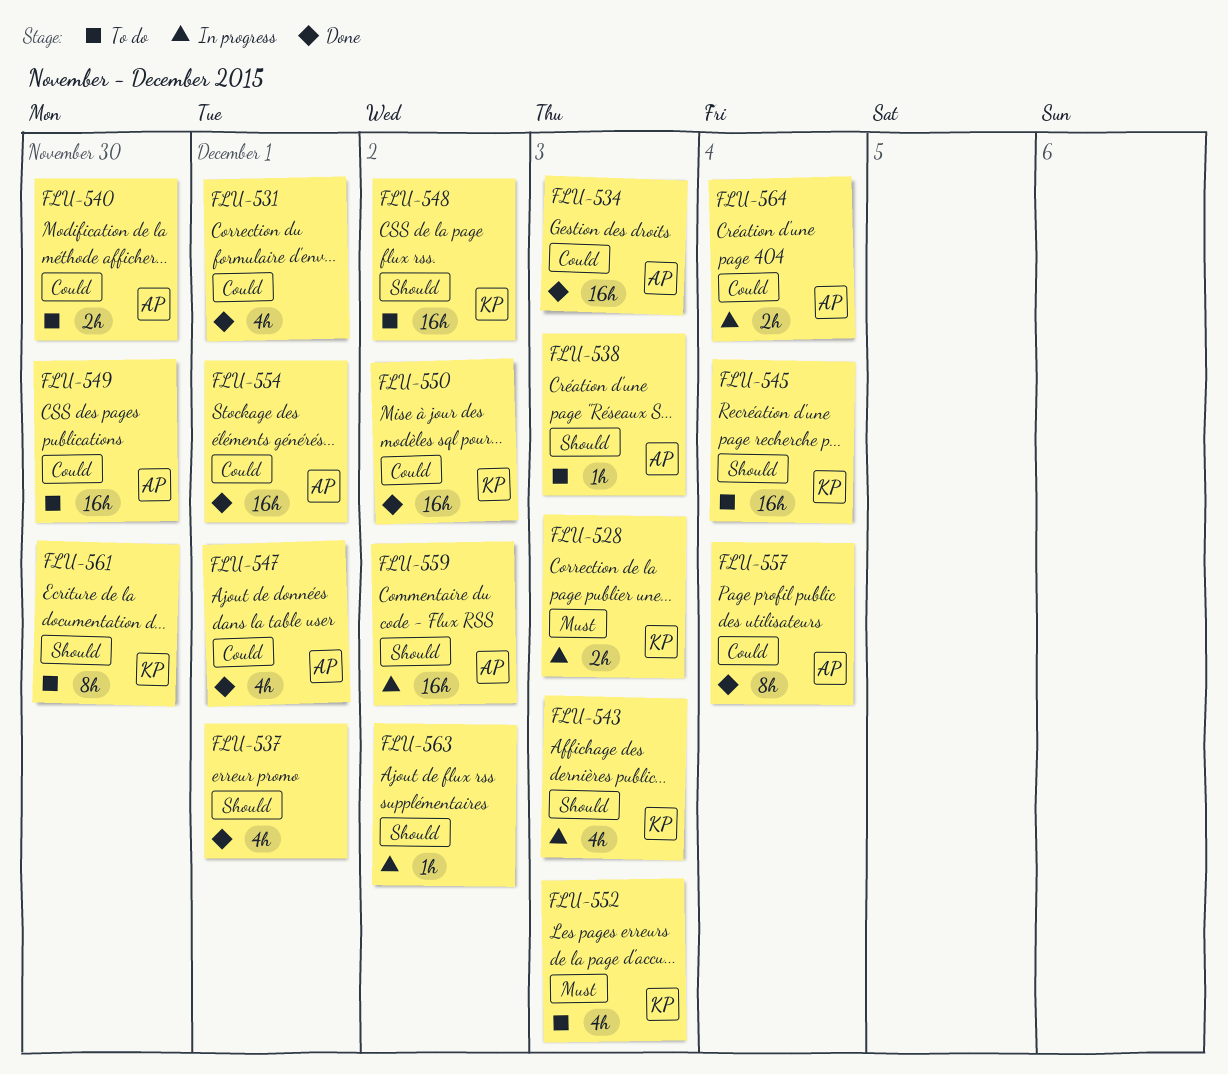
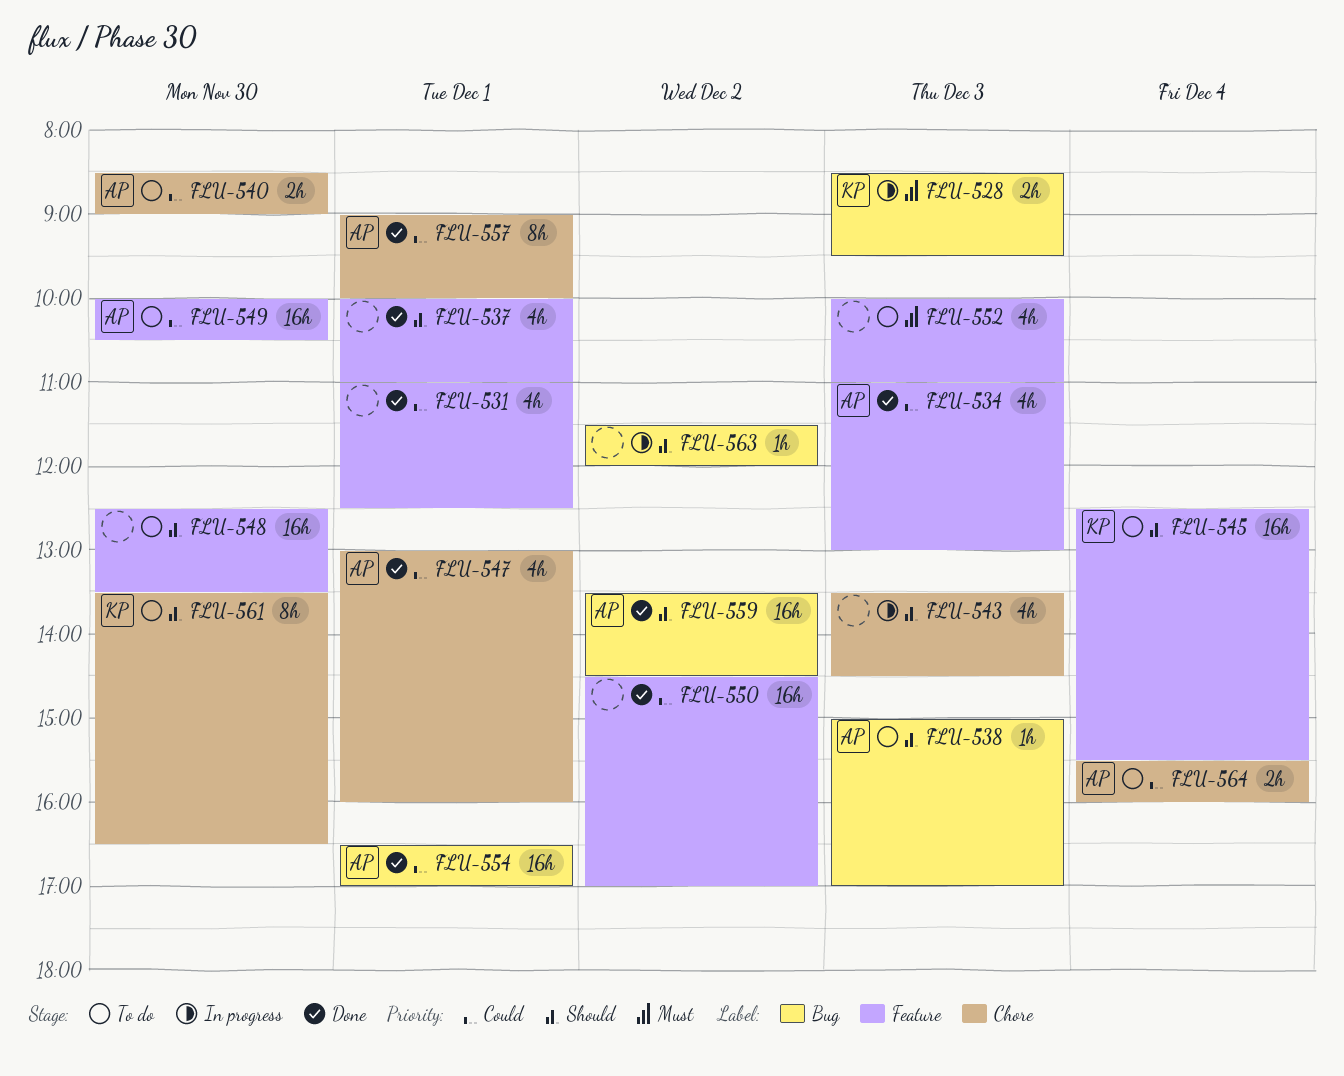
FLU-534, estimate: 16h -> 4h
FLU-543, owner: KP -> none
FLU-548, owner: KP -> none
FLU-548, day: Dec 2 -> Nov 30
FLU-550, owner: KP -> none
FLU-552, owner: KP -> none
FLU-557, day: Dec 4 -> Dec 1
FLU-559, status: In progress -> Done
FLU-564, status: In progress -> To do

